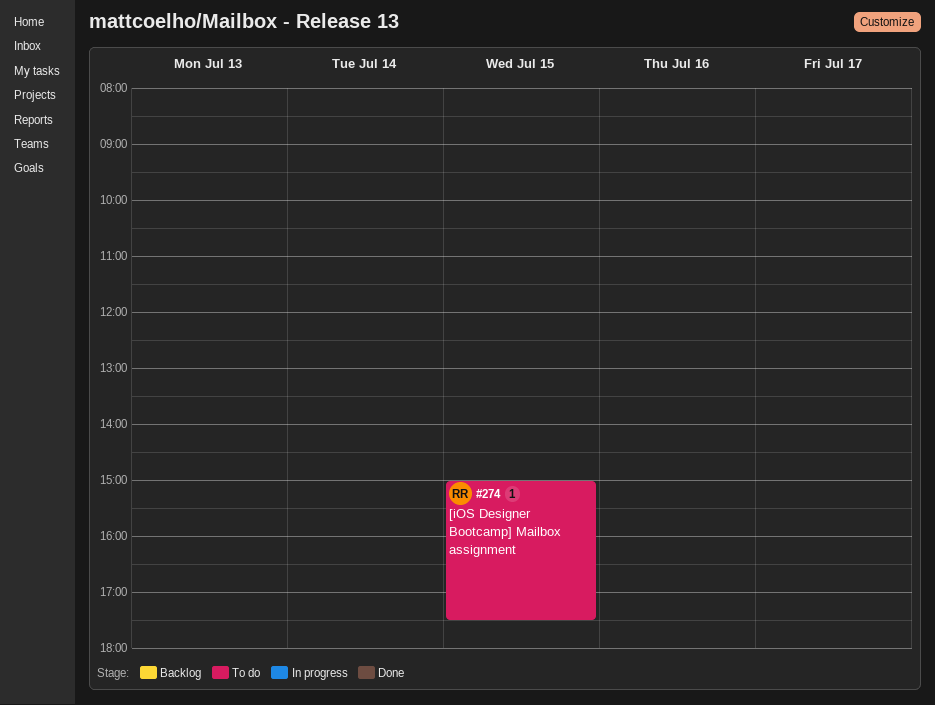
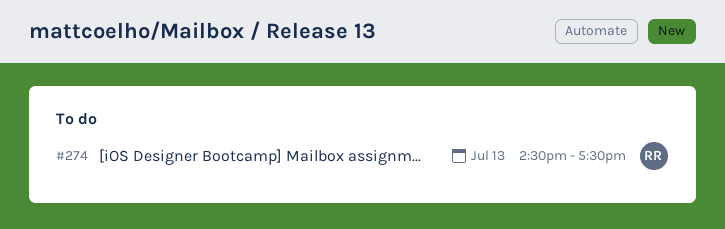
#274, day: Jul 15 -> Jul 13
#274, begins: 15:00 -> 14:30

